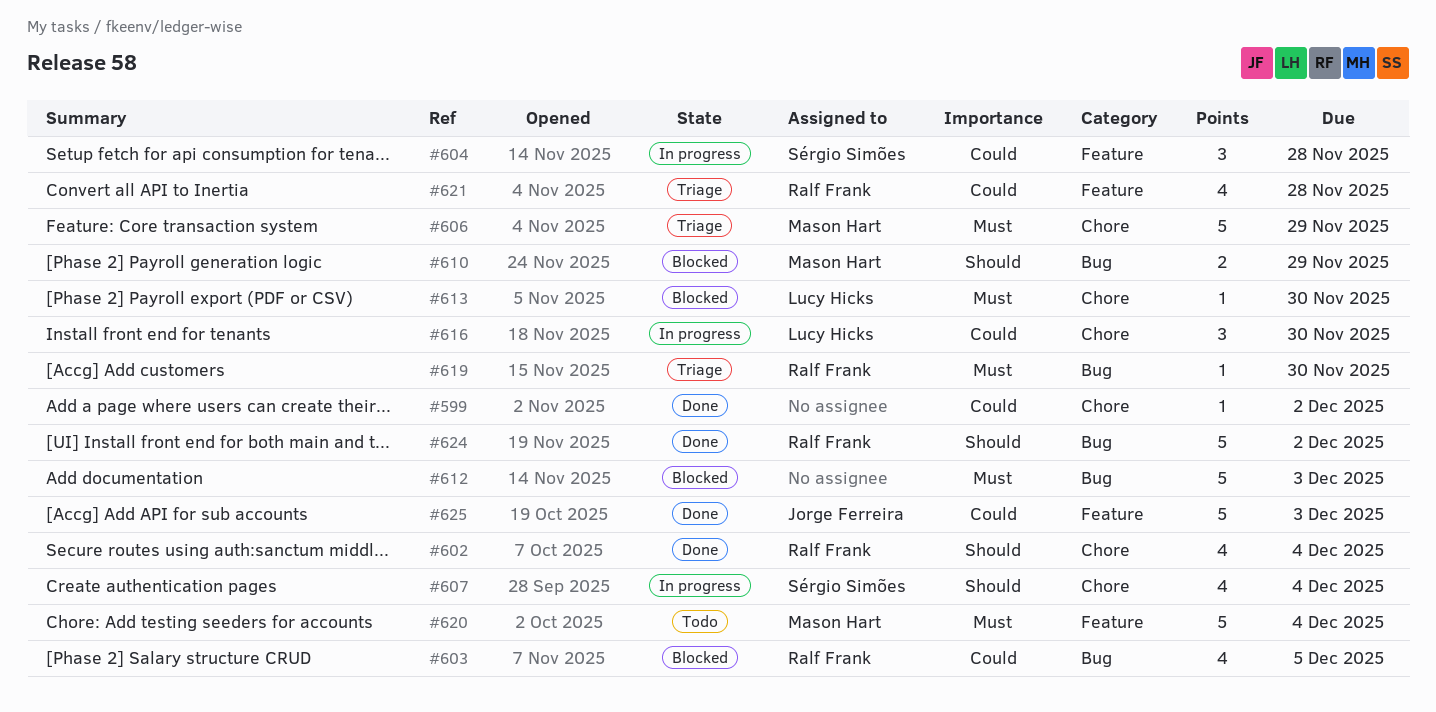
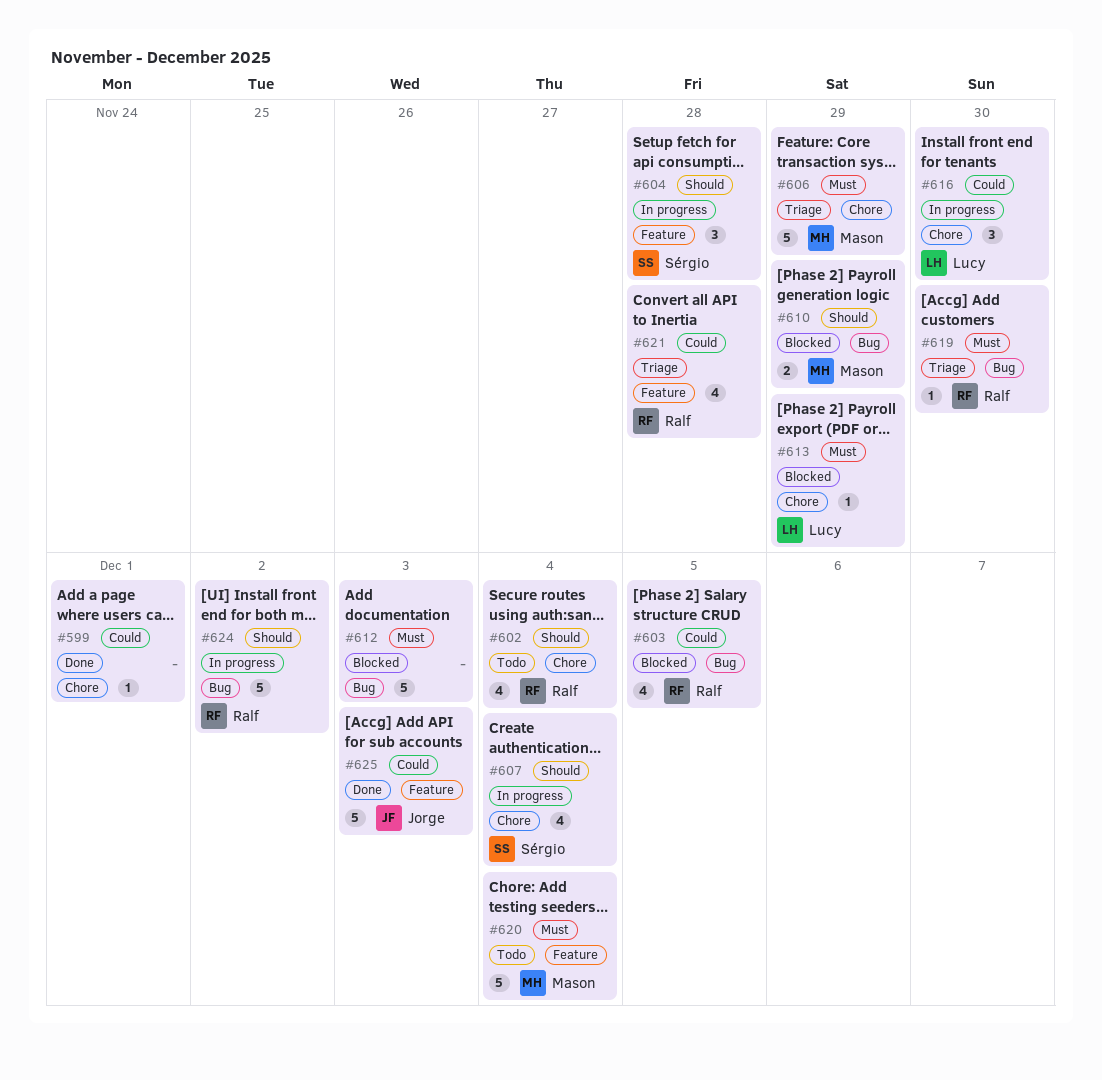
#599, due: Dec 2 -> Dec 1
#602, status: Done -> Todo
#604, priority: Could -> Should
#613, due: Nov 30 -> Nov 29
#624, status: Done -> In progress

